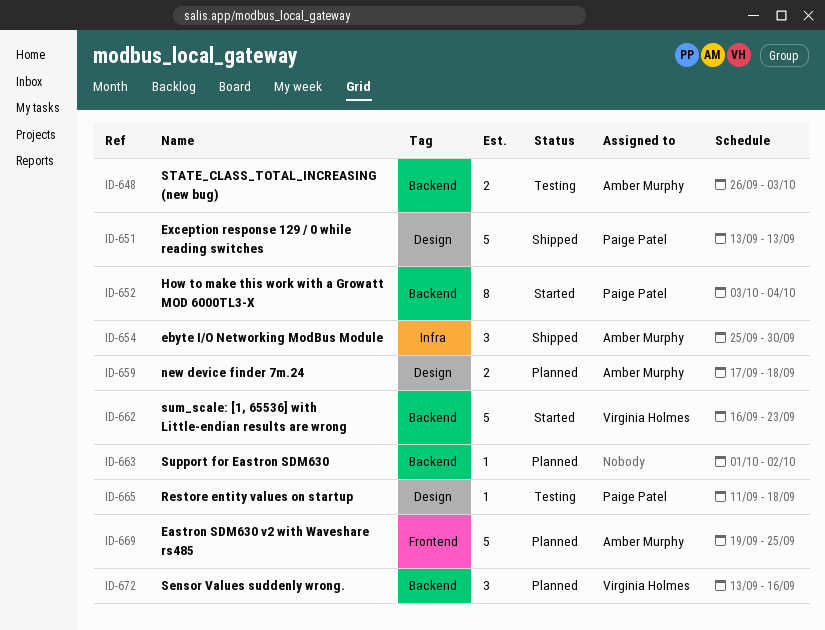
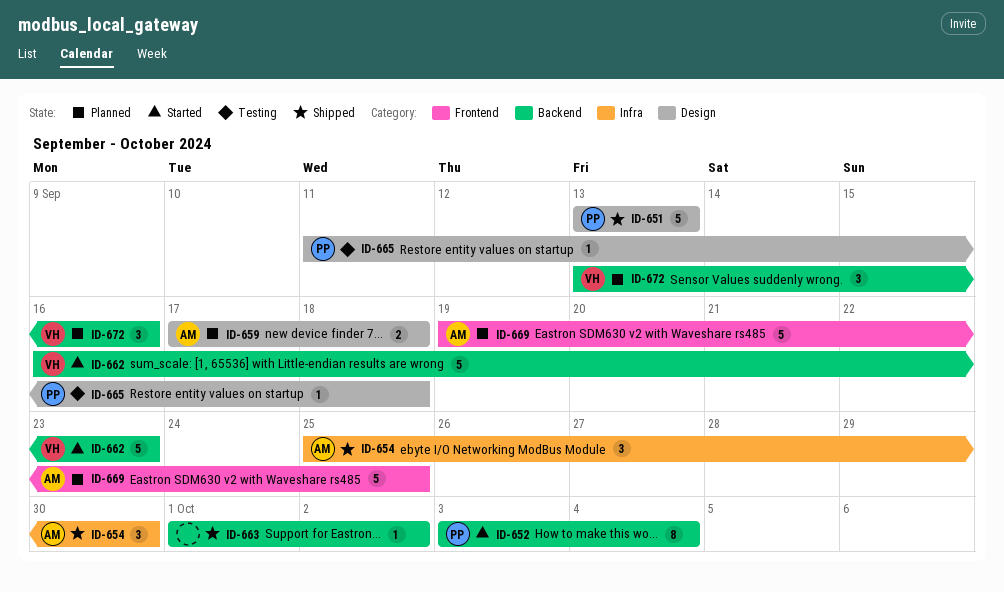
ID-648: present -> none
ID-663, status: Planned -> Shipped

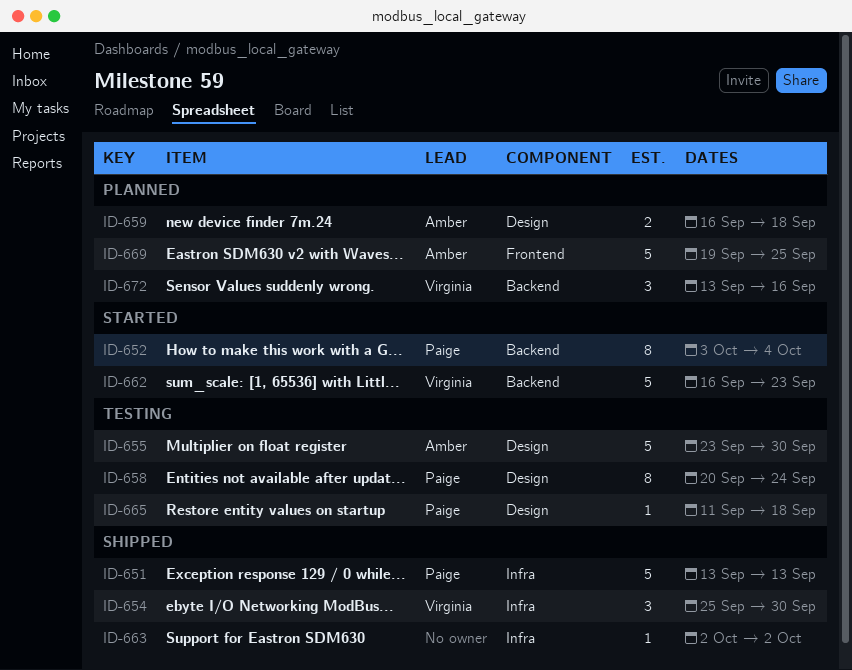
ID-651, label: Design -> Infra
ID-654, owner: Amber -> Virginia
ID-655: none -> present
ID-658: none -> present
ID-659, start: Sep 17 -> Sep 16
ID-663, label: Backend -> Infra
ID-663, start: Oct 1 -> Oct 2

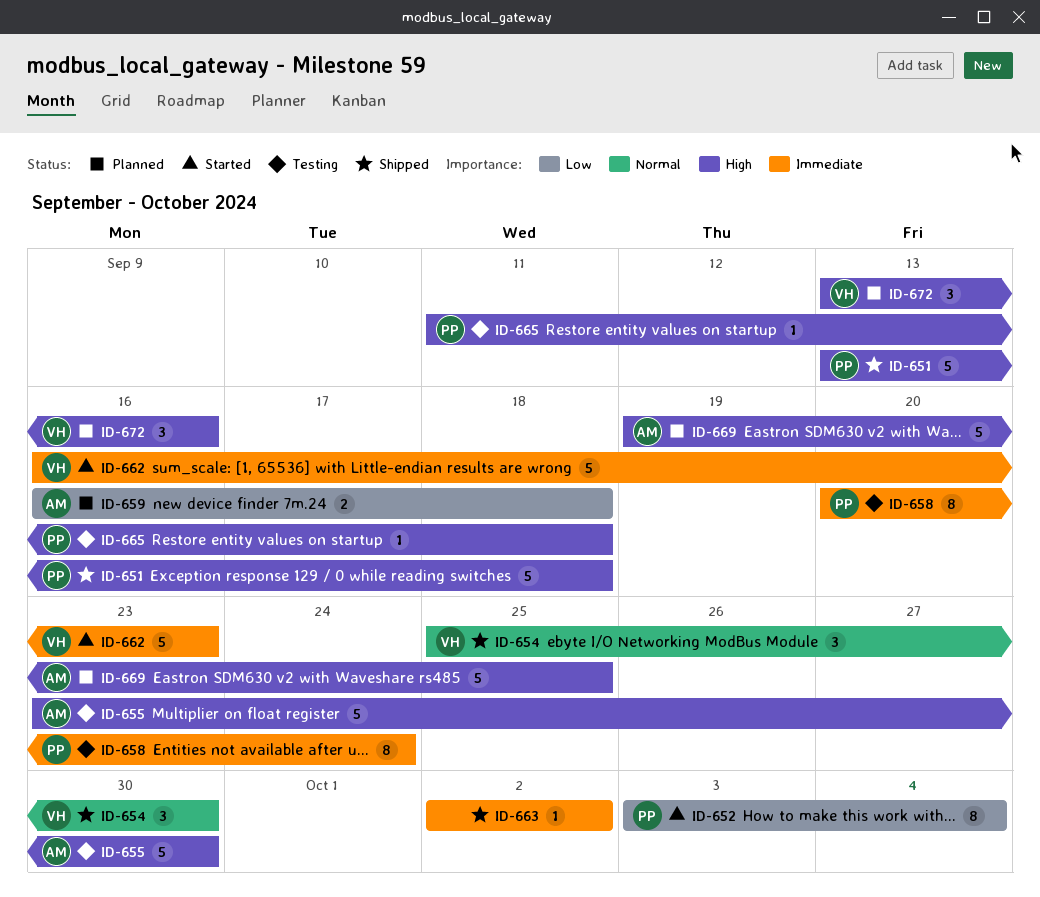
ID-651, due: Sep 13 -> Sep 18

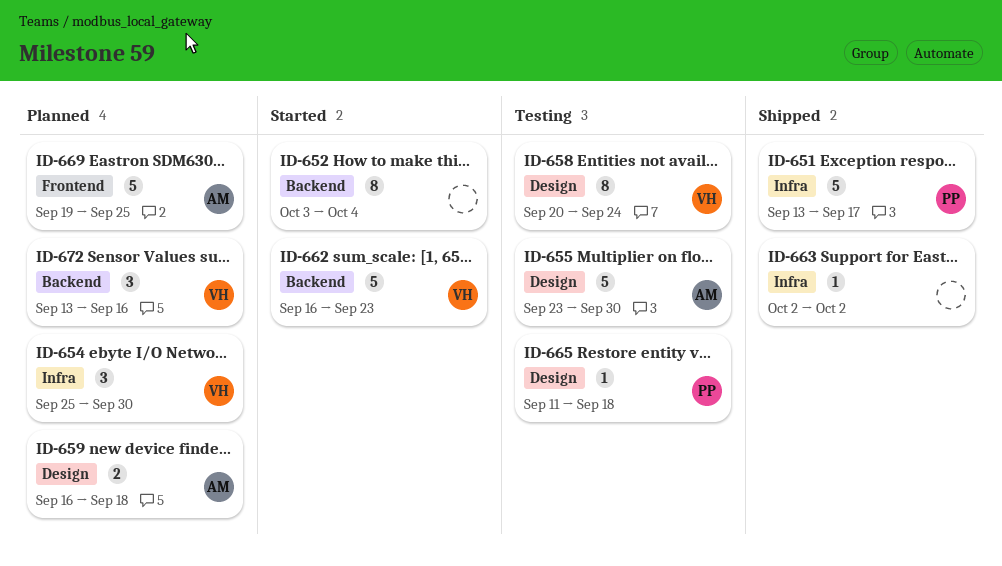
ID-651, due: Sep 18 -> Sep 17
ID-652, owner: PP -> none
ID-654, status: Shipped -> Planned
ID-658, owner: PP -> VH

